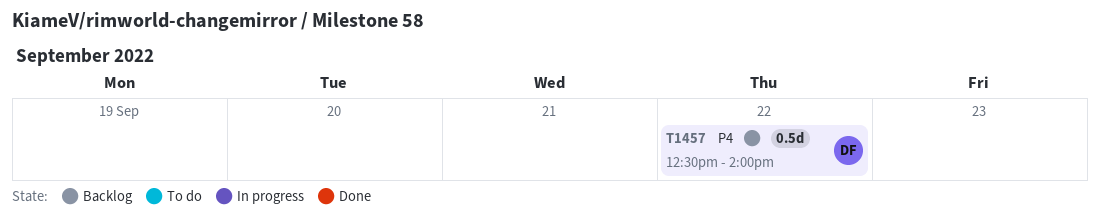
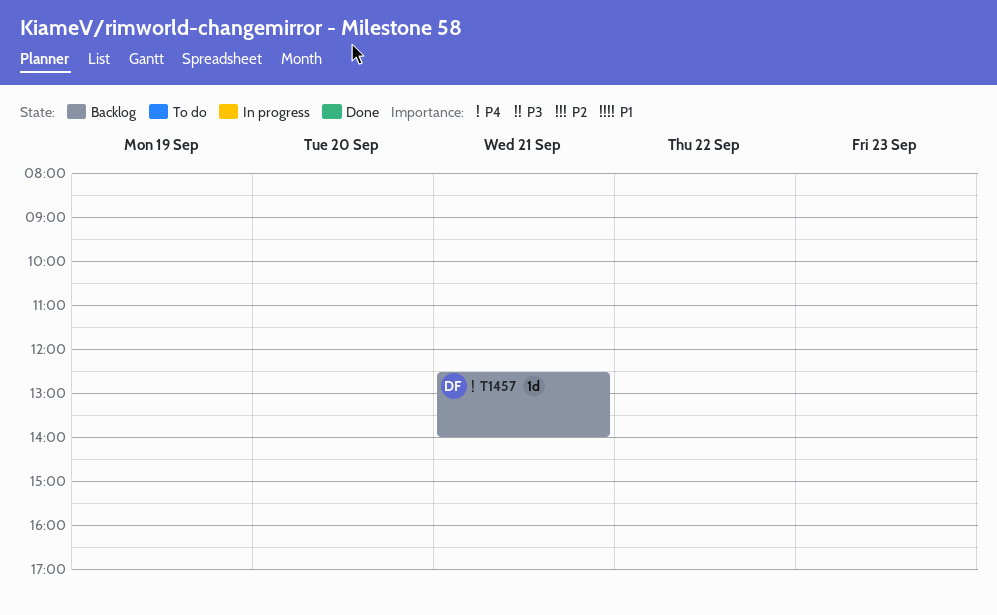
T1457, estimate: 0.5d -> 1d
T1457, day: Sep 22 -> Sep 21

